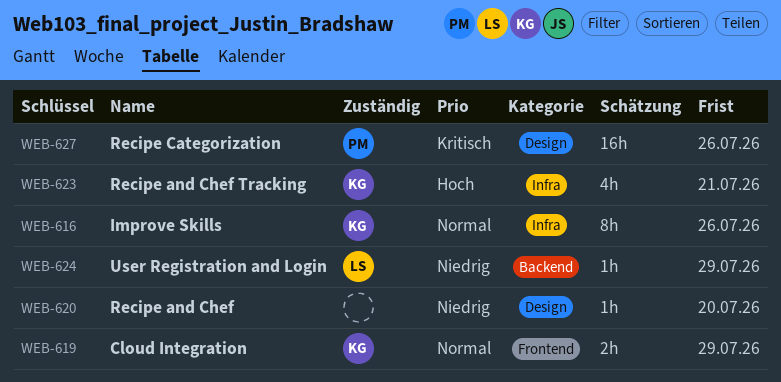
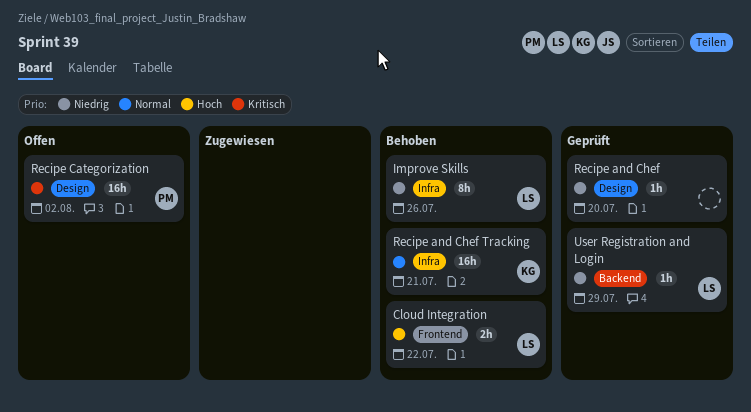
Cloud Integration, owner: KG -> LS
Cloud Integration, priority: Normal -> Hoch
Cloud Integration, due: Jul 29 -> Jul 22
Improve Skills, owner: KG -> LS
Improve Skills, priority: Normal -> Niedrig
Recipe and Chef Tracking, priority: Hoch -> Normal
Recipe and Chef Tracking, estimate: 4h -> 16h
Recipe Categorization, due: Jul 26 -> Aug 2

